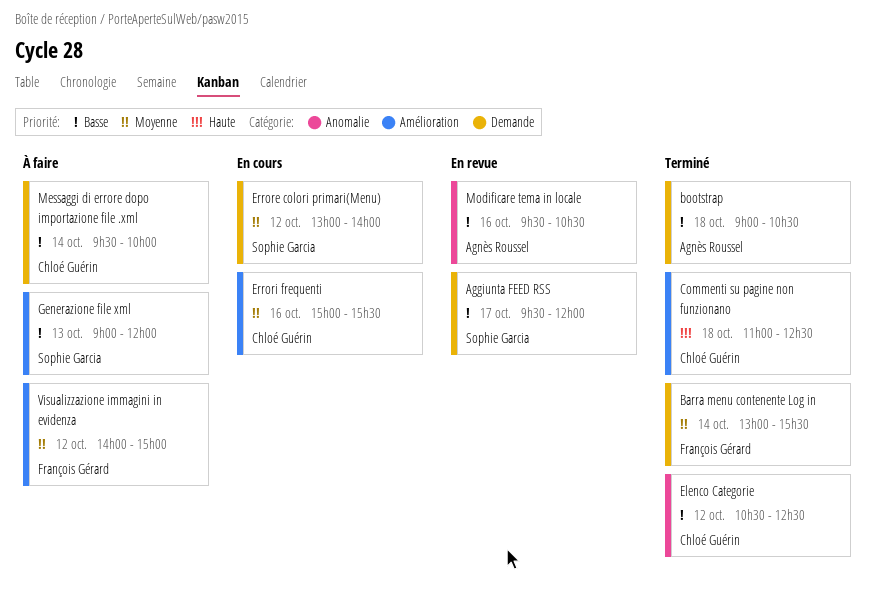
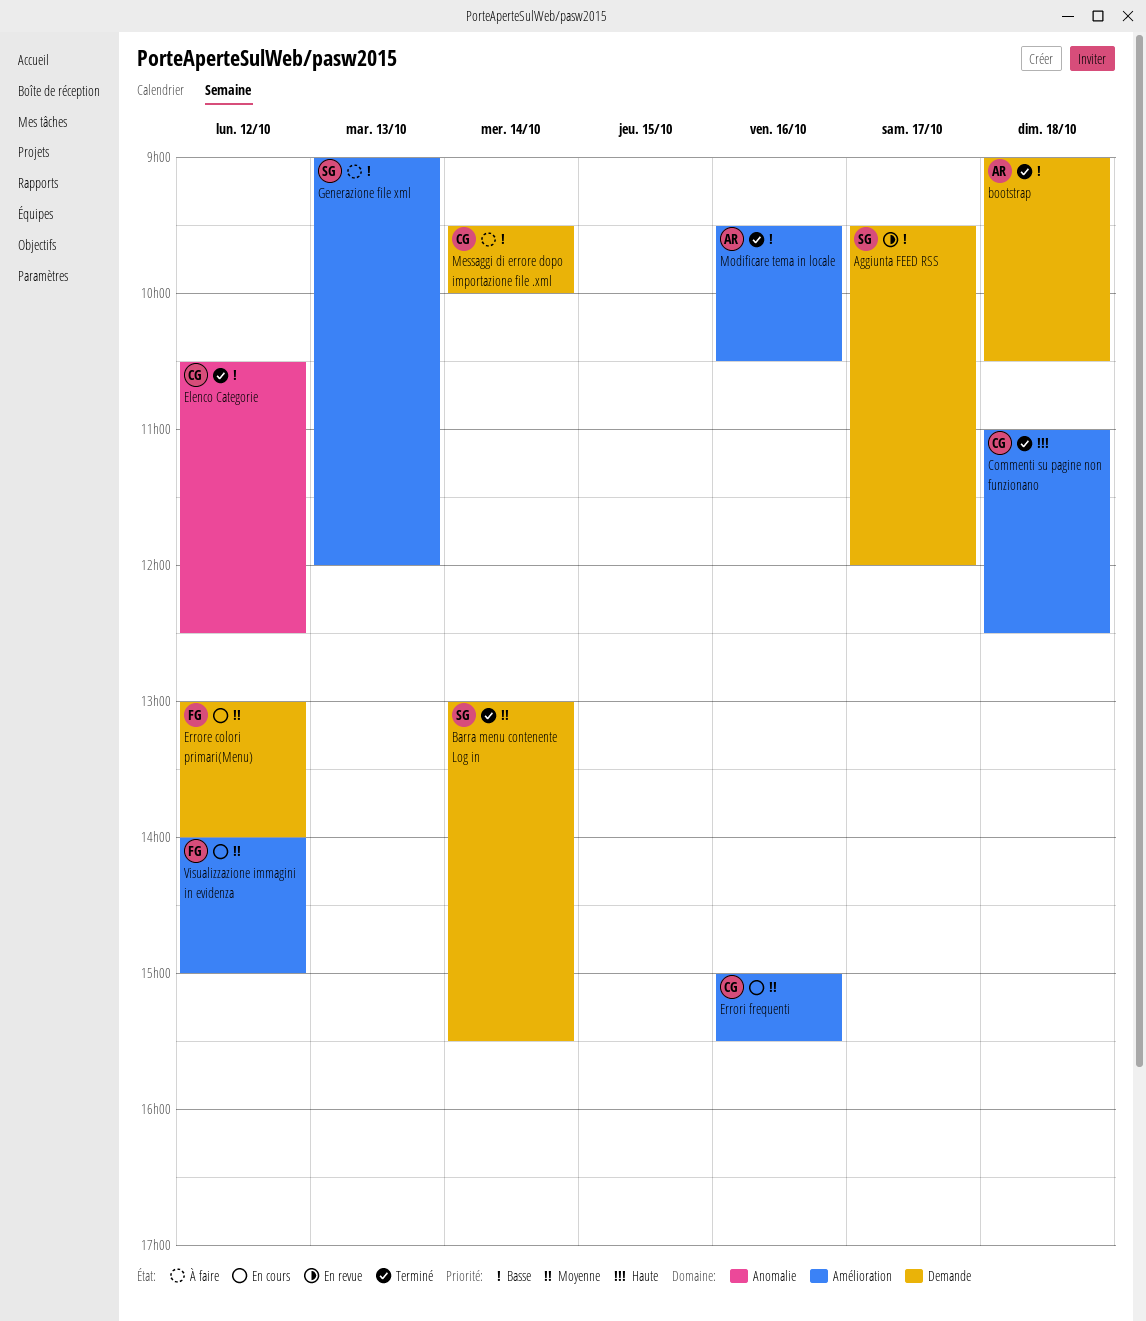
Barra menu contenente Log in, owner: François Gérard -> Sophie Garcia
Errore colori primari(Menu), owner: Sophie Garcia -> François Gérard
Modificare tema in locale, status: En revue -> Terminé
Modificare tema in locale, label: Anomalie -> Amélioration
Visualizzazione immagini in evidenza, status: À faire -> En cours

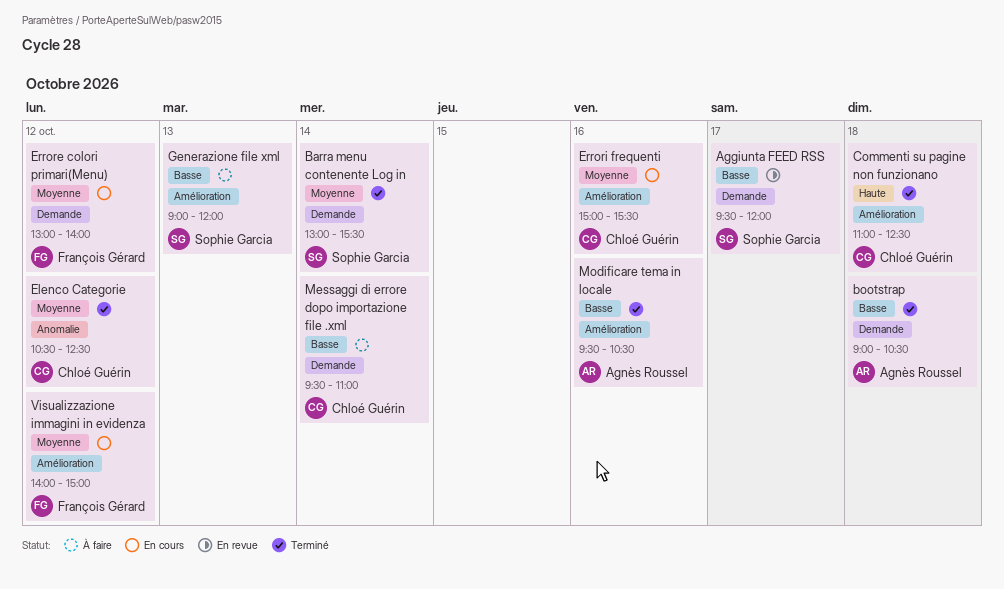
Elenco Categorie, priority: Basse -> Moyenne
Messaggi di errore dopo importazione file .xml, ends: 10:00 -> 11:00

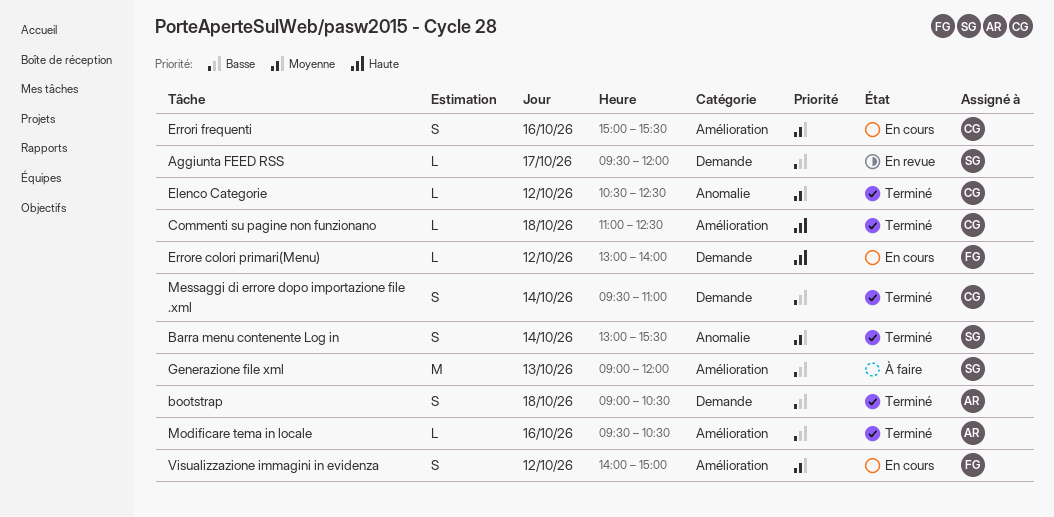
Barra menu contenente Log in, label: Demande -> Anomalie
Errore colori primari(Menu), priority: Moyenne -> Haute
Messaggi di errore dopo importazione file .xml, status: À faire -> Terminé

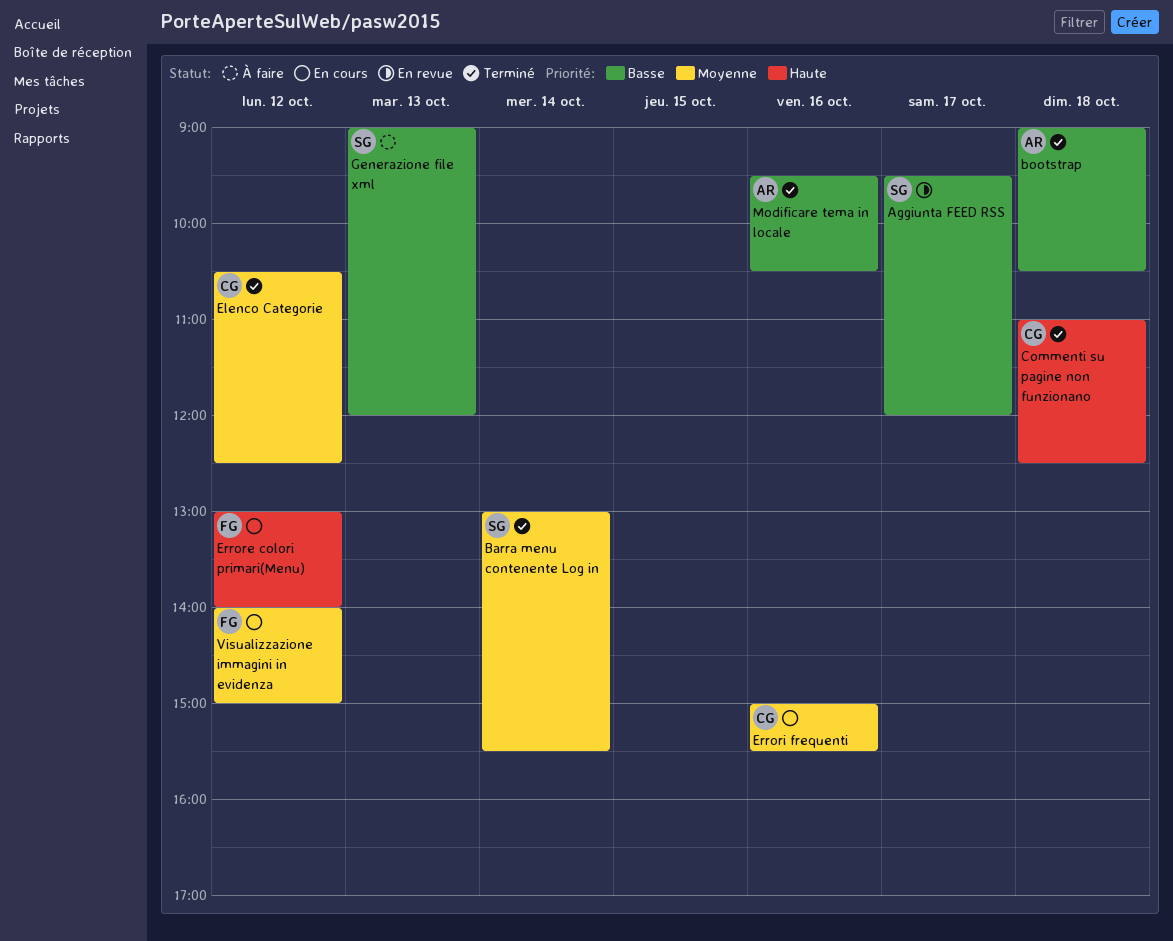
Messaggi di errore dopo importazione file .xml: present -> none

